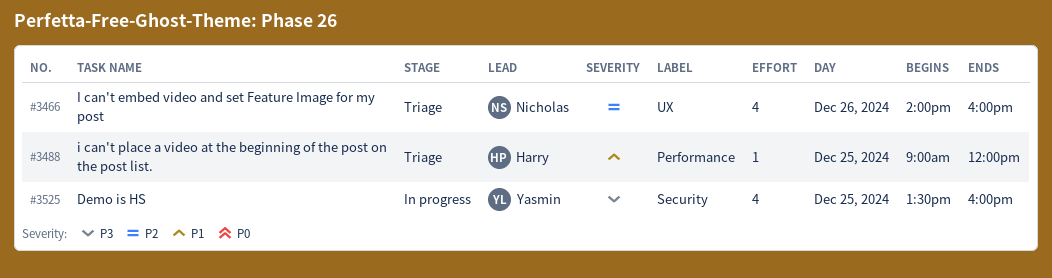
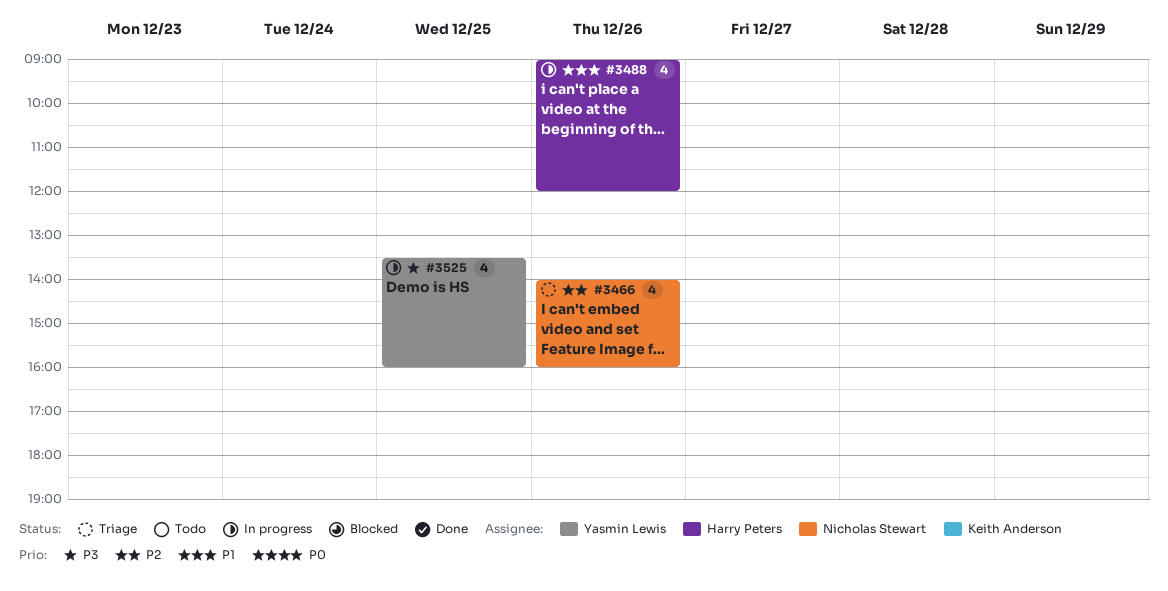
#3488, status: Triage -> In progress
#3488, estimate: 1 -> 4
#3488, day: Dec 25 -> Dec 26

